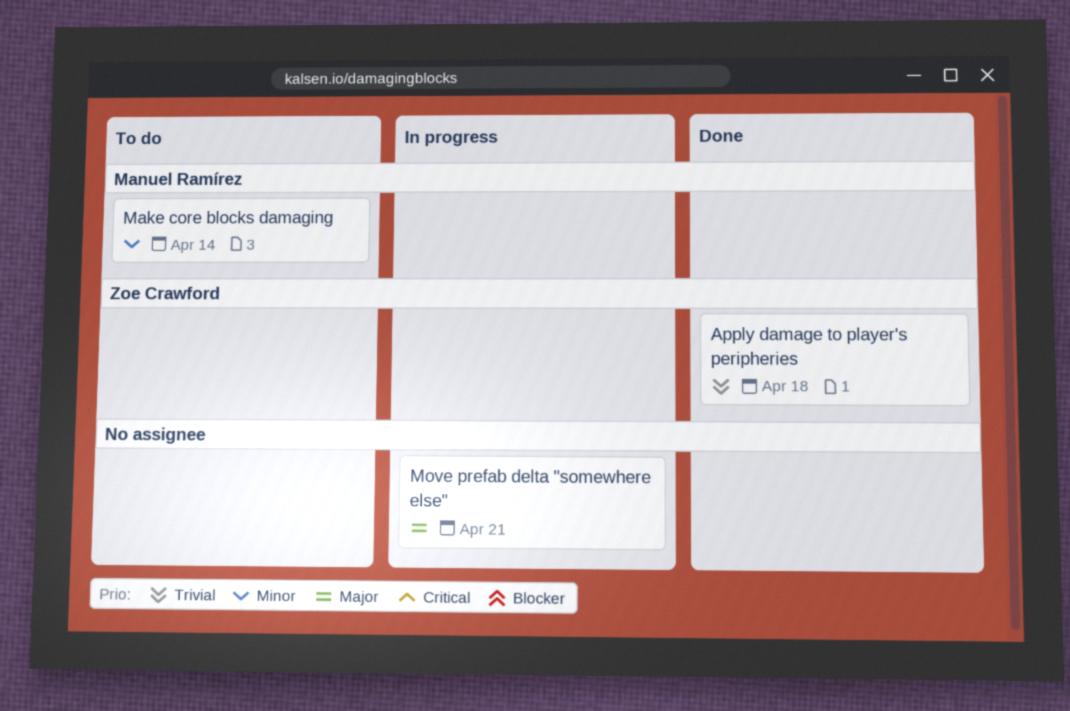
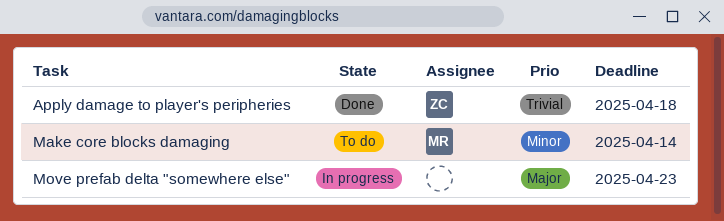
Move prefab delta "somewhere else", due: Apr 21 -> Apr 23

